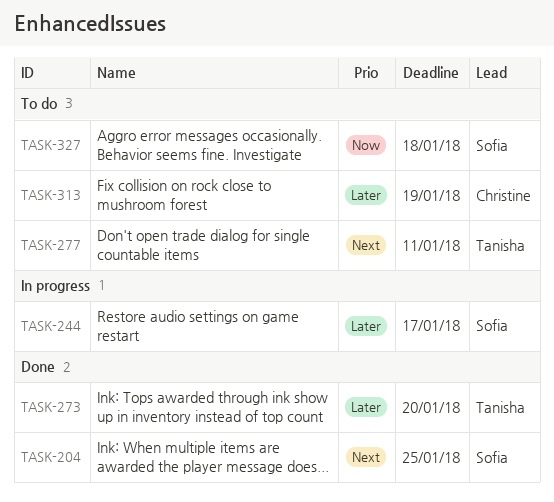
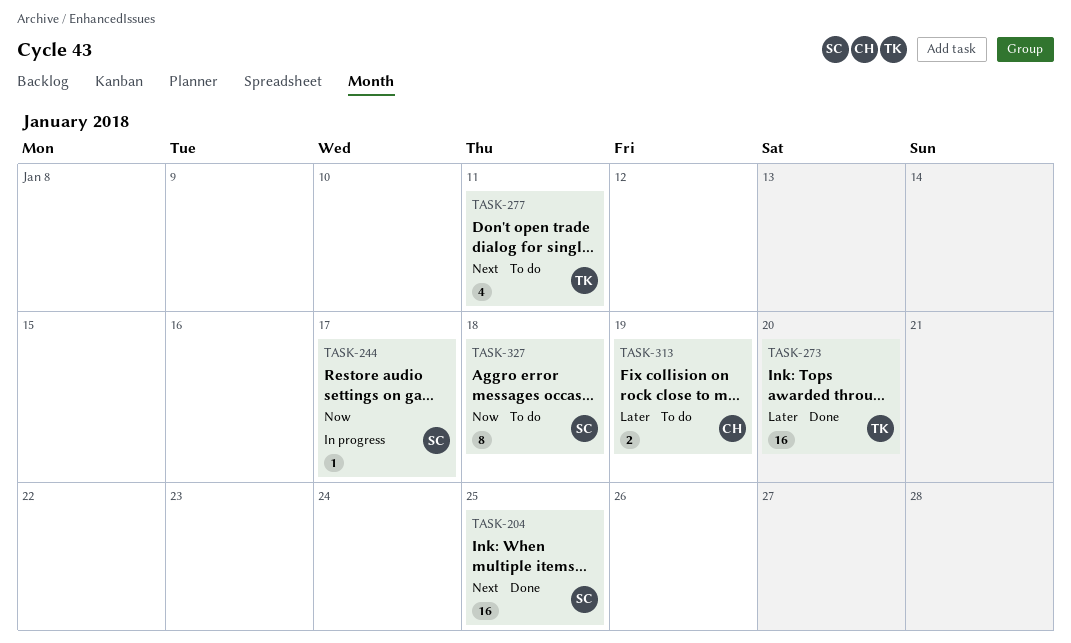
TASK-244, priority: Later -> Now

